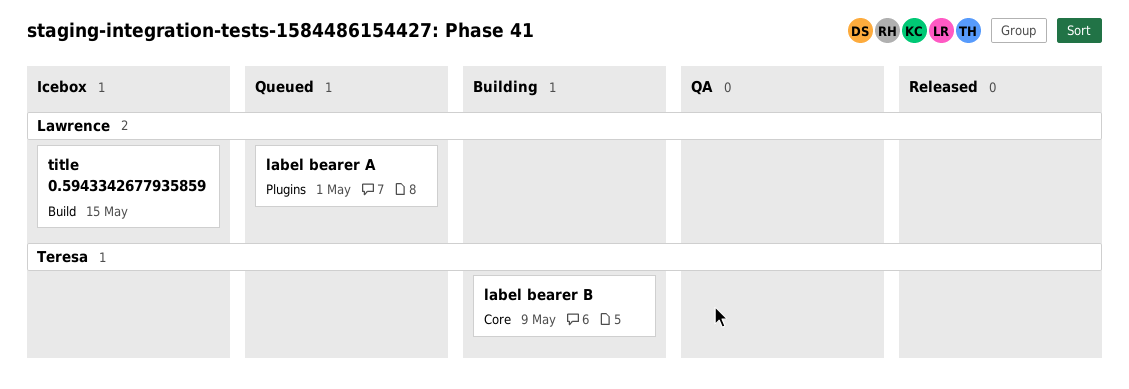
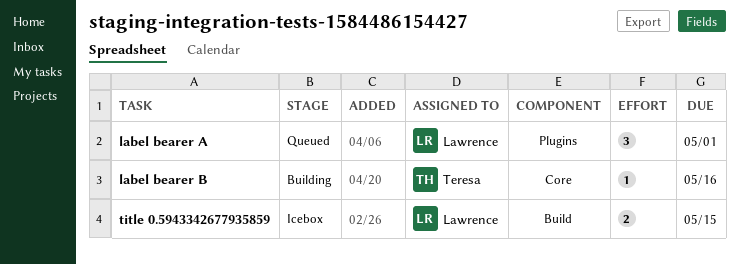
label bearer B, due: May 9 -> May 16

